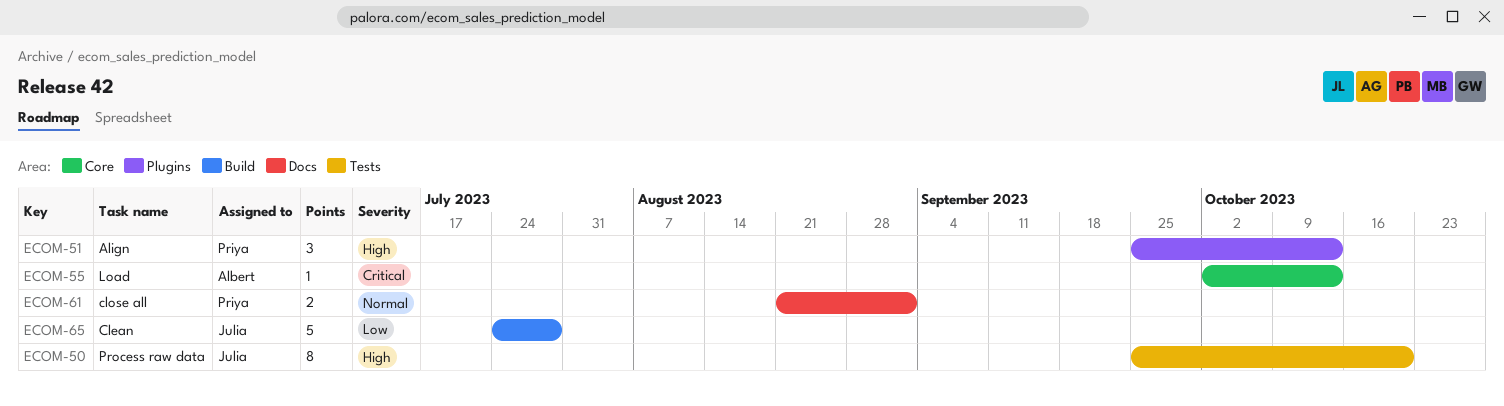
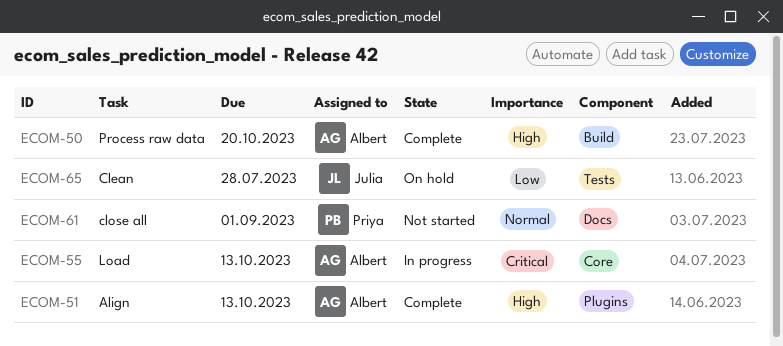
ECOM-50, owner: Julia -> Albert
ECOM-50, label: Tests -> Build
ECOM-51, owner: Priya -> Albert
ECOM-65, label: Build -> Tests

